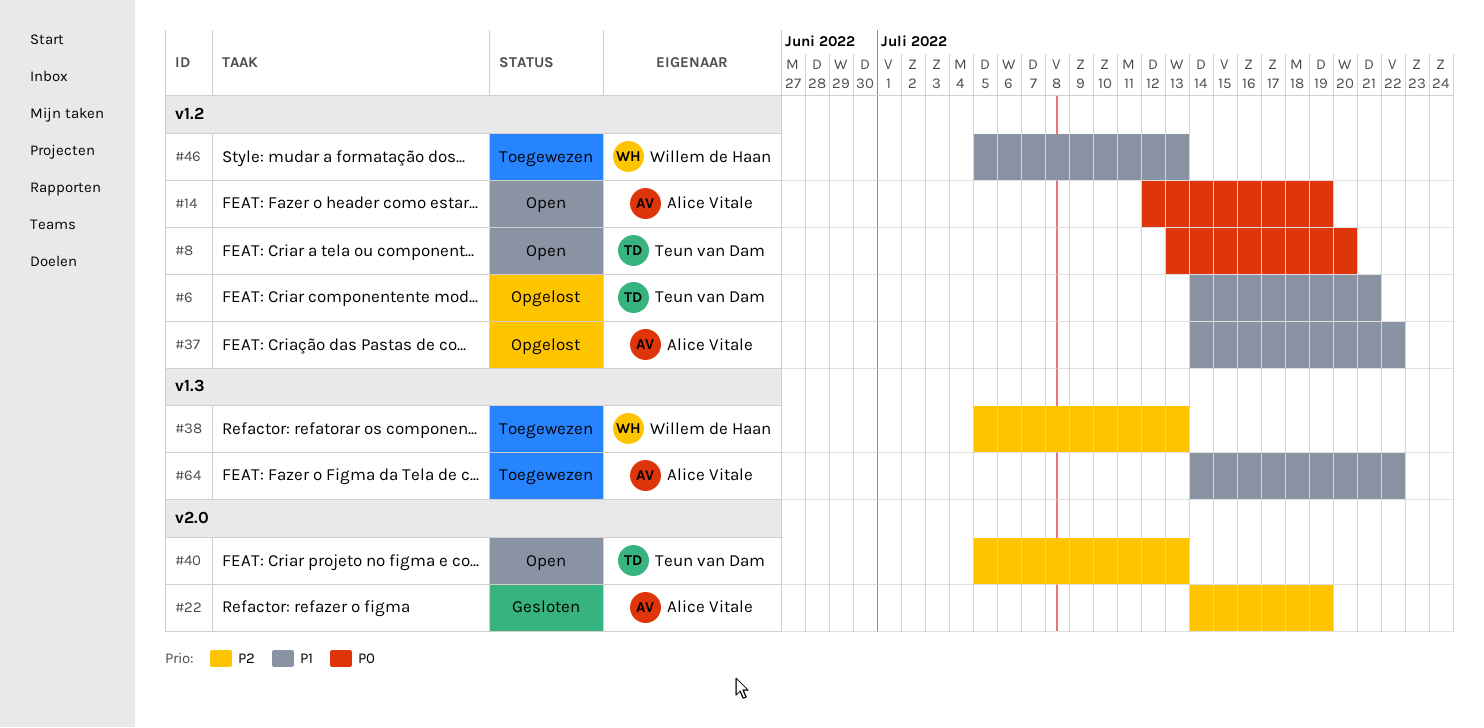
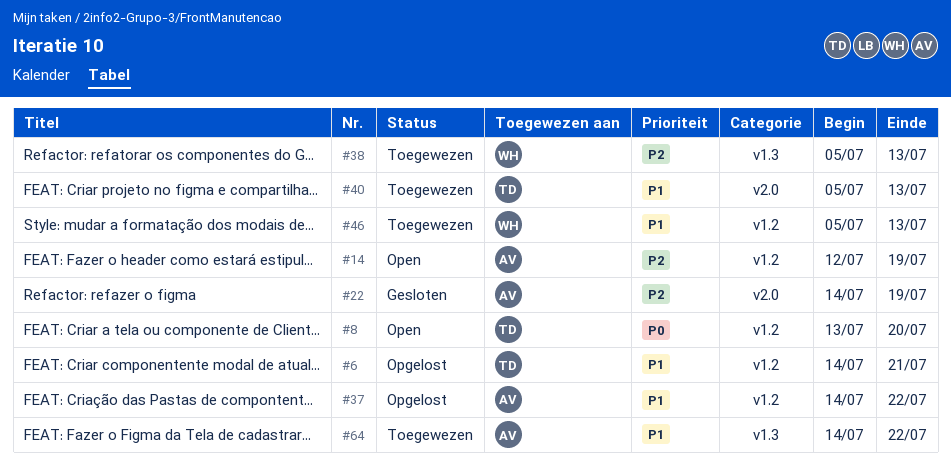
#14, priority: P0 -> P2
#40, status: Open -> Toegewezen
#40, priority: P2 -> P1

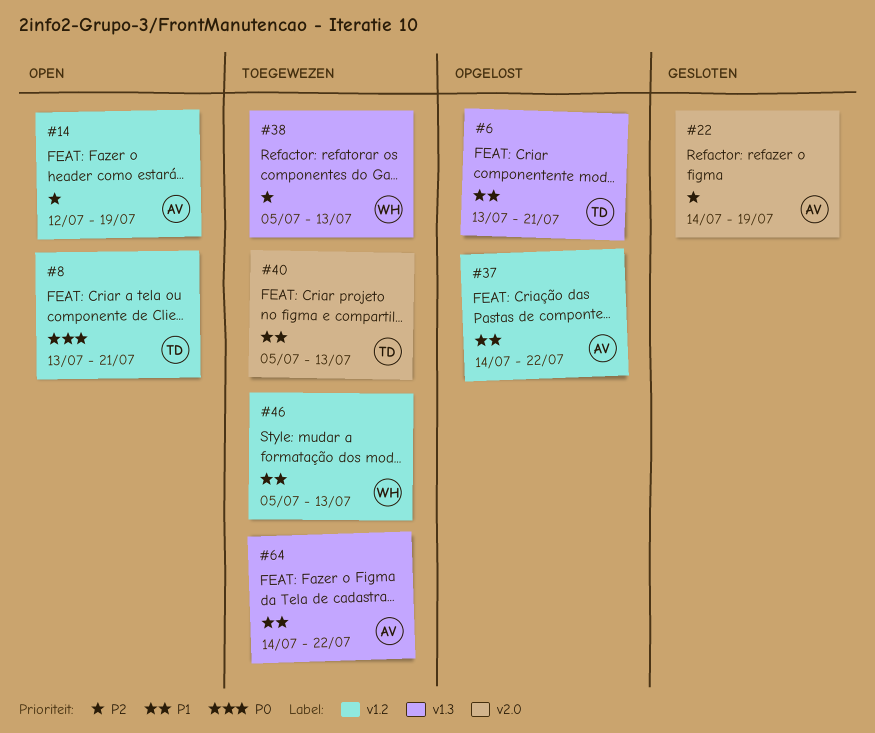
#6, label: v1.2 -> v1.3
#6, start: Jul 14 -> Jul 13
#8, due: Jul 20 -> Jul 21

